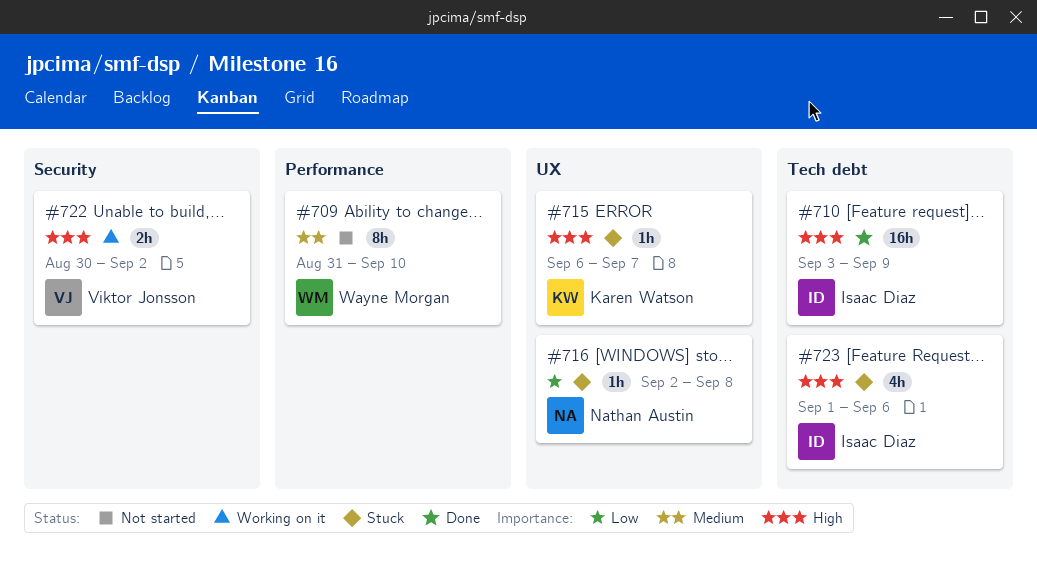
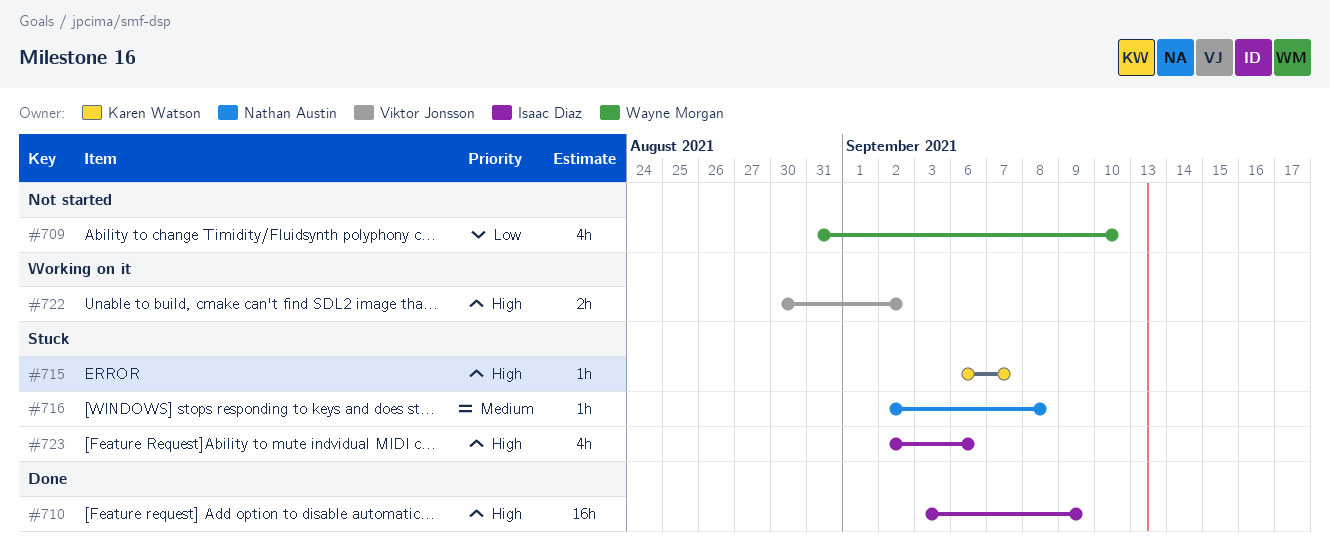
#709, priority: Medium -> Low
#709, estimate: 8h -> 4h
#716, priority: Low -> Medium
#723, start: Sep 1 -> Sep 2

